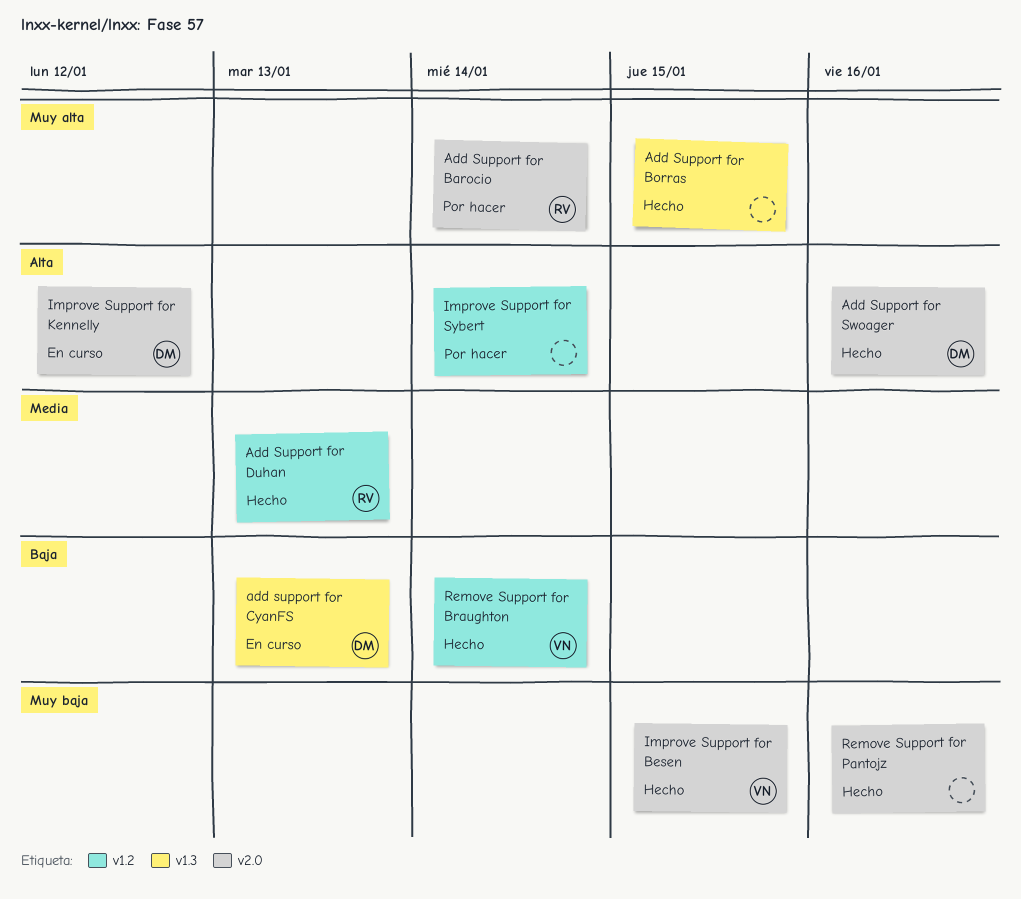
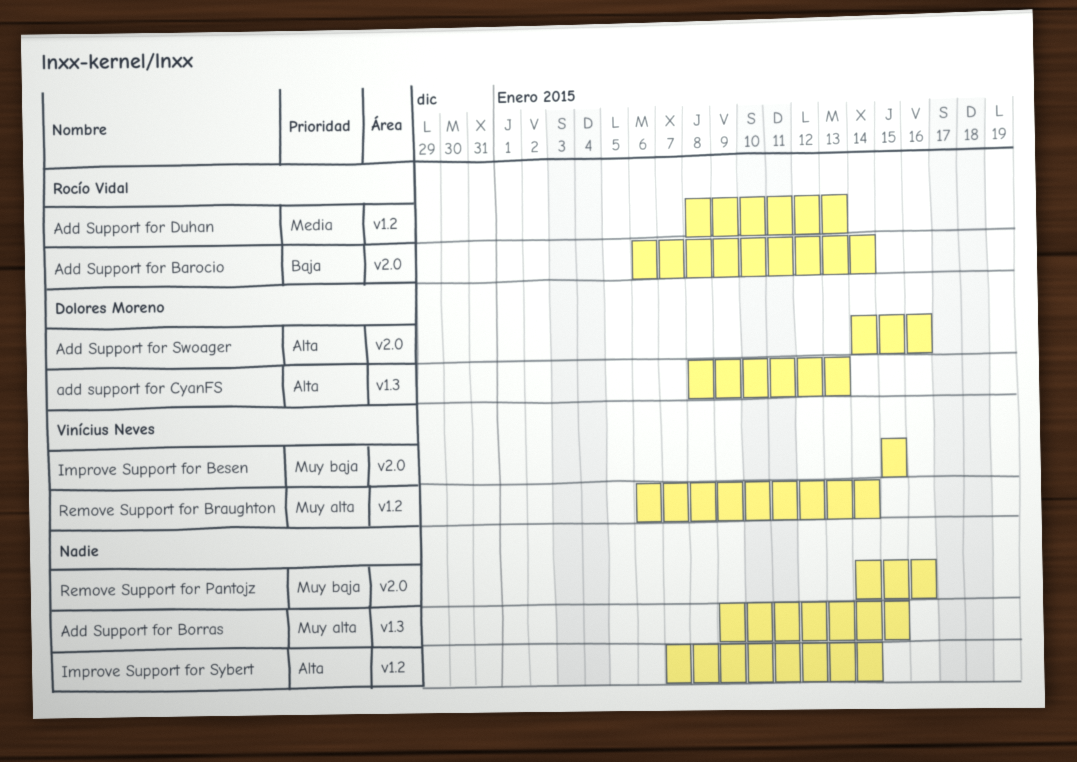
Add Support for Barocio, priority: Muy alta -> Baja
add support for CyanFS, priority: Baja -> Alta
Improve Support for Kennelly: present -> none
Remove Support for Braughton, priority: Baja -> Muy alta

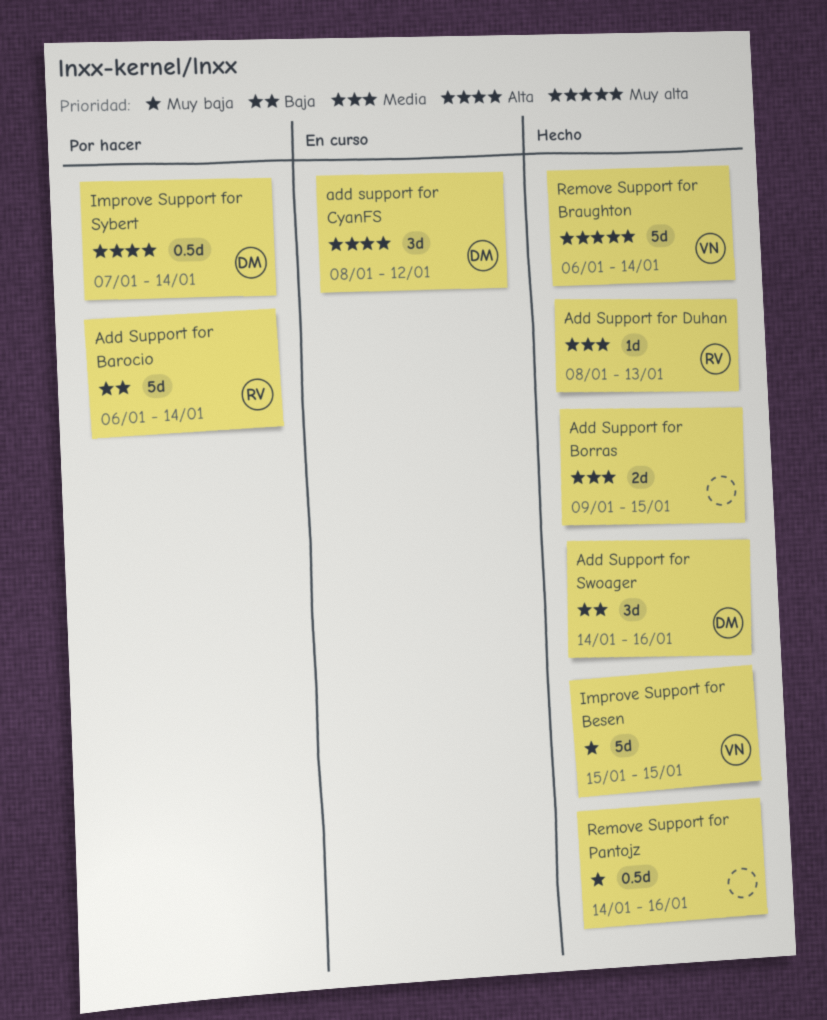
Add Support for Borras, priority: Muy alta -> Media
add support for CyanFS, due: Jan 13 -> Jan 12
Add Support for Swoager, priority: Alta -> Baja
Improve Support for Sybert, owner: none -> Dolores Moreno

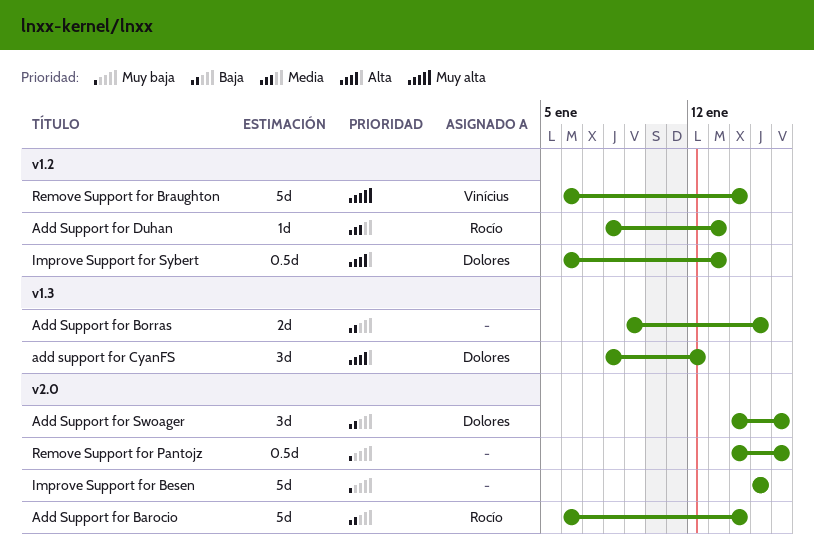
Add Support for Borras, priority: Media -> Baja
Improve Support for Besen, owner: Vinícius -> none
Improve Support for Sybert, start: Jan 7 -> Jan 6
Improve Support for Sybert, due: Jan 14 -> Jan 13

